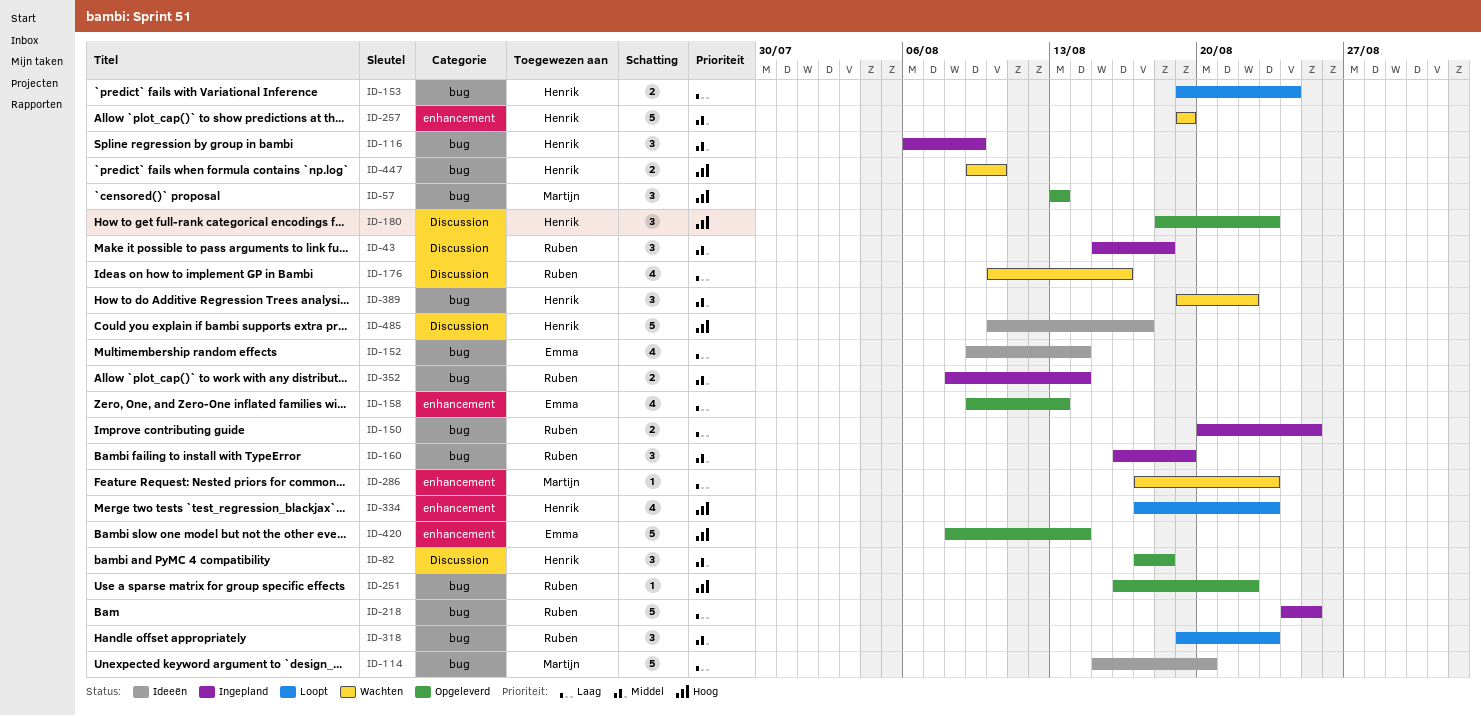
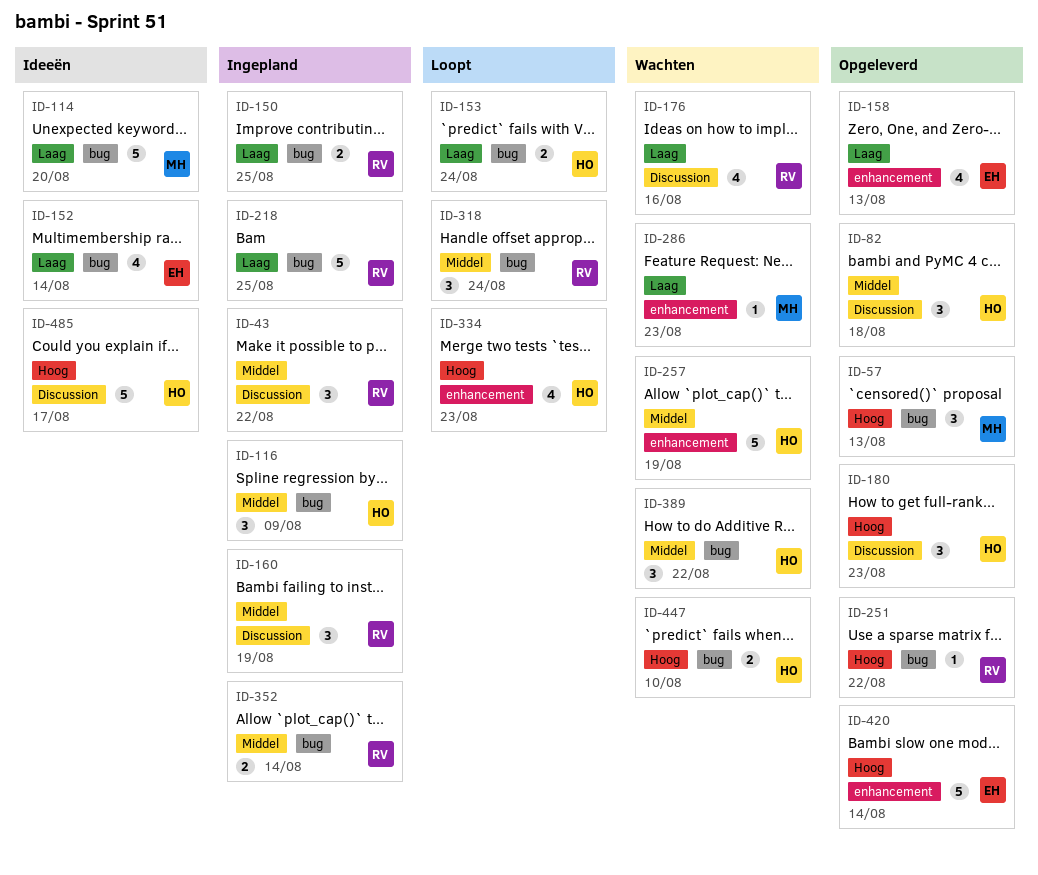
ID-43, due: Aug 18 -> Aug 22
ID-160, label: bug -> Discussion
ID-318, due: Aug 23 -> Aug 24

